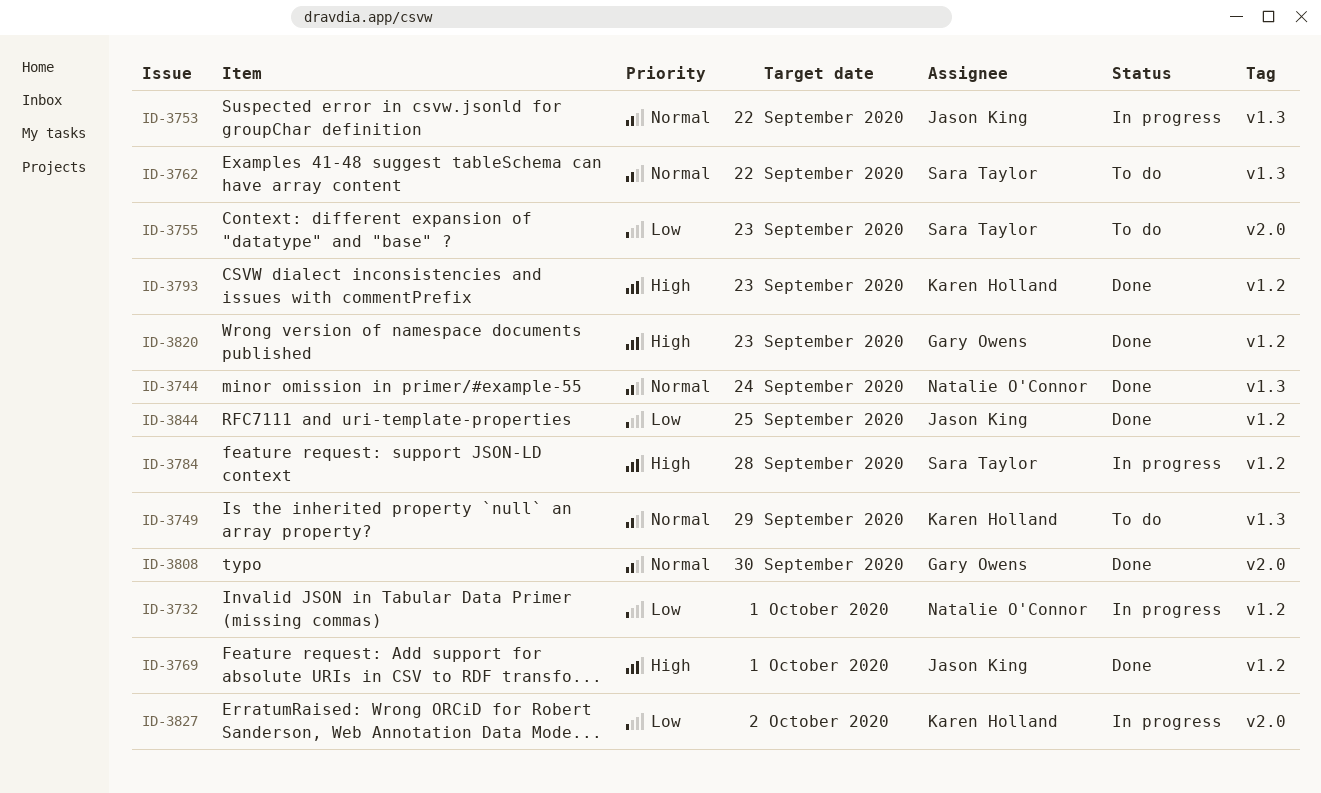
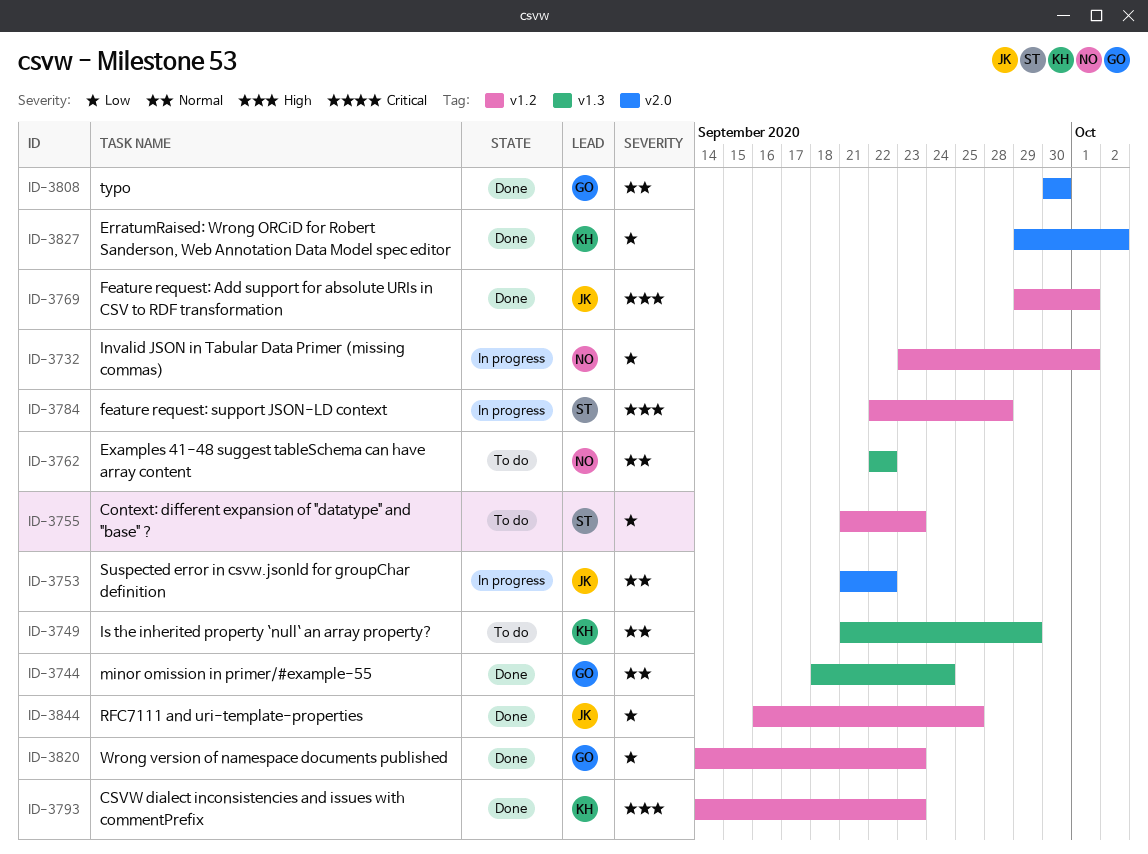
ID-3744, owner: Natalie O'Connor -> Gary Owens
ID-3753, label: v1.3 -> v2.0
ID-3755, label: v2.0 -> v1.2
ID-3762, owner: Sara Taylor -> Natalie O'Connor
ID-3820, priority: High -> Low
ID-3827, status: In progress -> Done

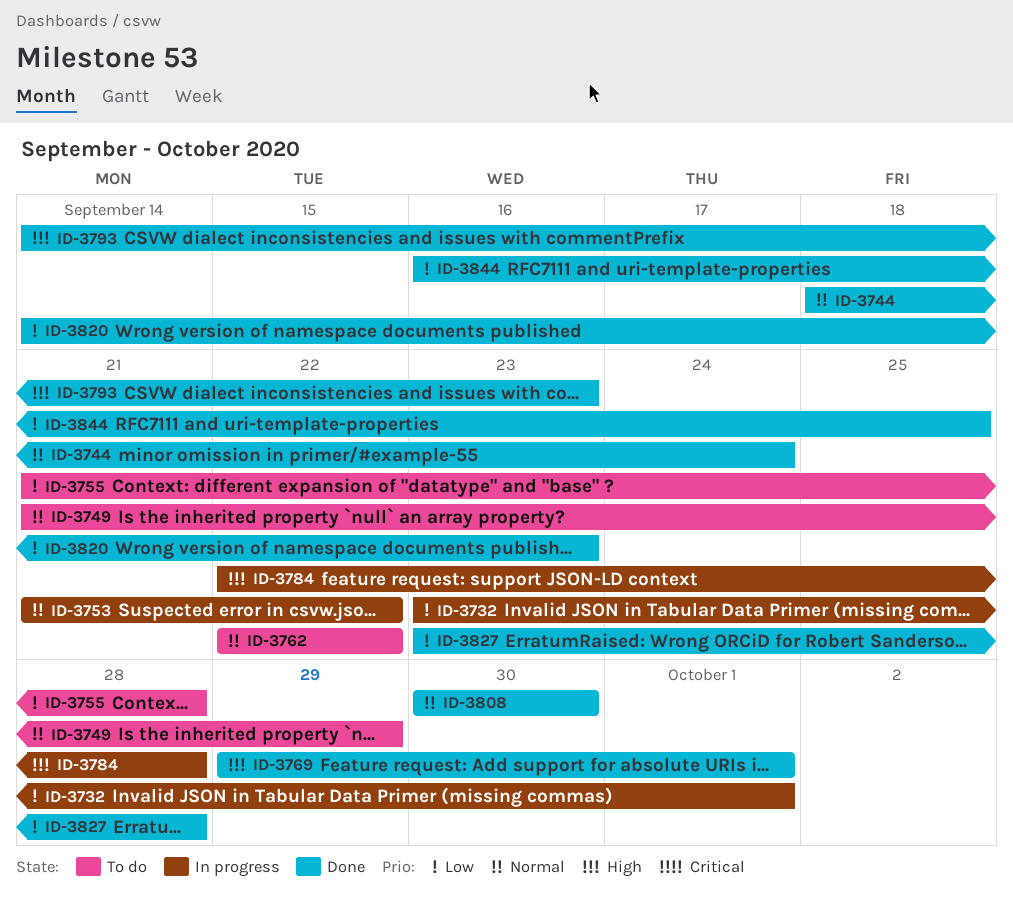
ID-3755, due: Sep 23 -> Sep 28
ID-3827, start: Sep 29 -> Sep 23
ID-3827, due: Oct 2 -> Sep 28

